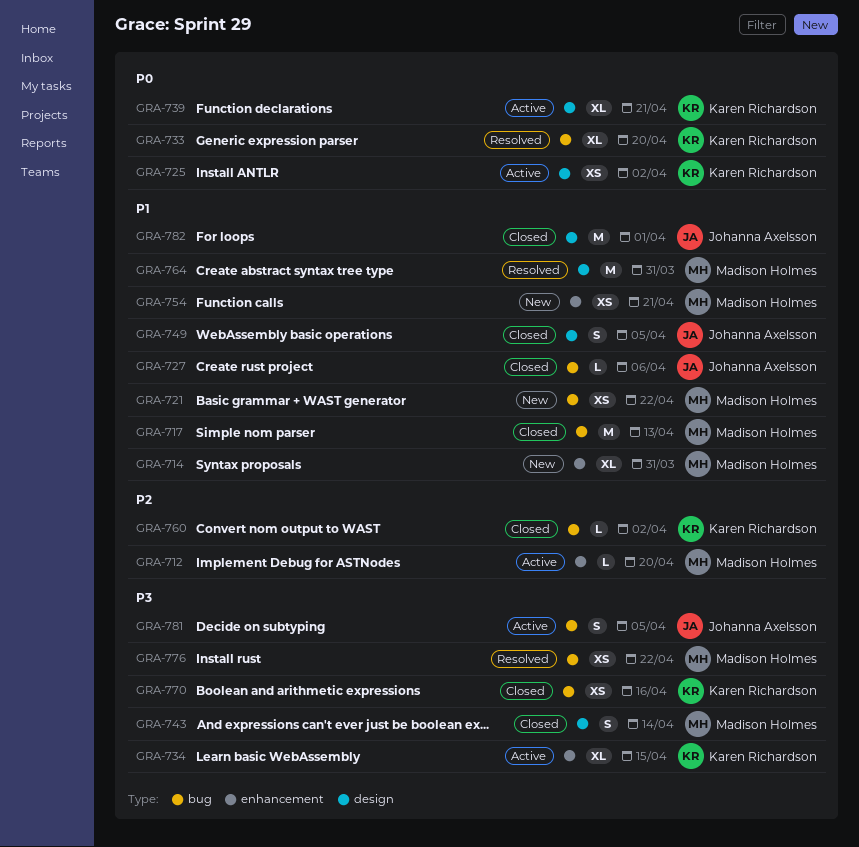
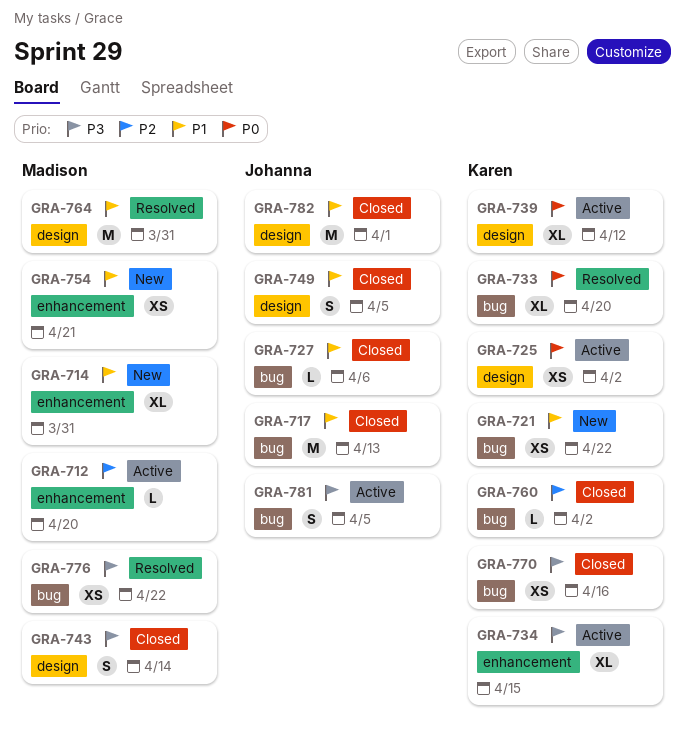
GRA-717, owner: Madison Holmes -> Johanna Axelsson
GRA-721, owner: Madison Holmes -> Karen Richardson
GRA-739, due: Apr 21 -> Apr 12

